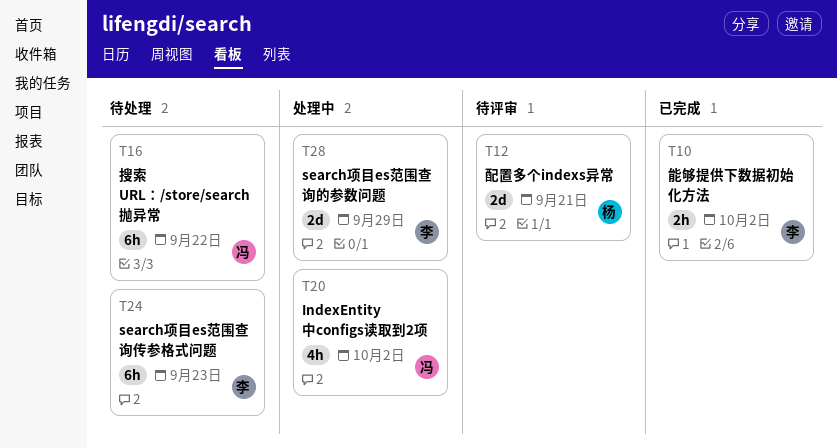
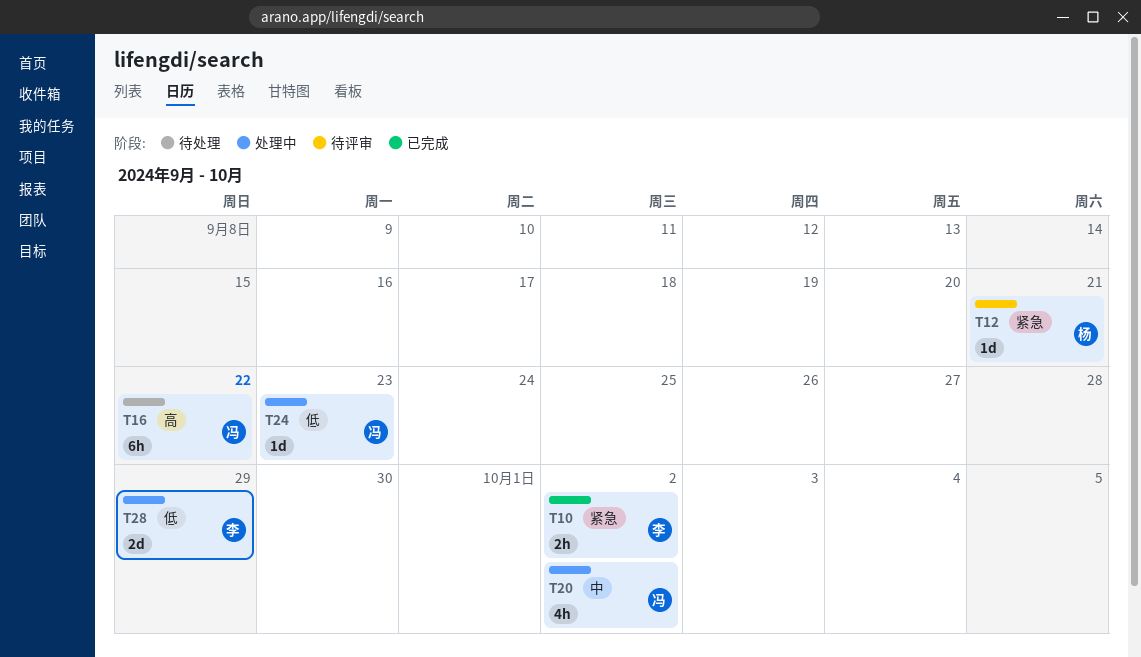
T12, estimate: 2d -> 1d
T24, status: 待处理 -> 处理中
T24, owner: 李 -> 冯
T24, estimate: 6h -> 1d

